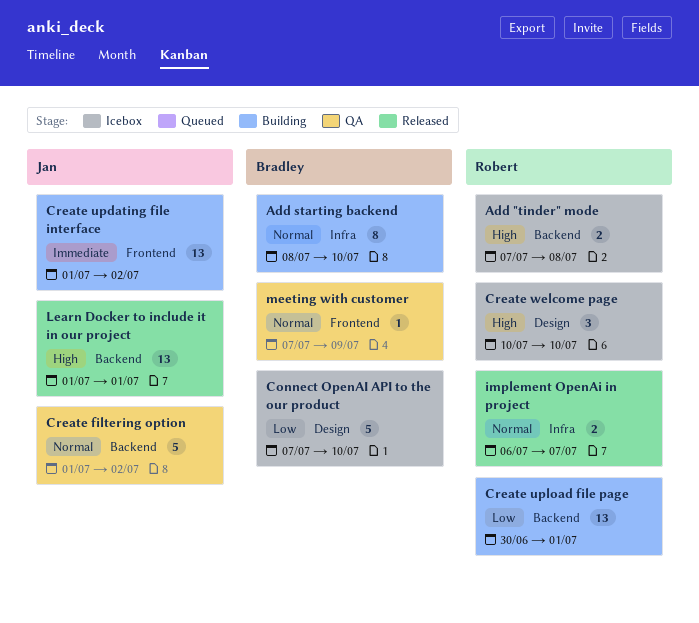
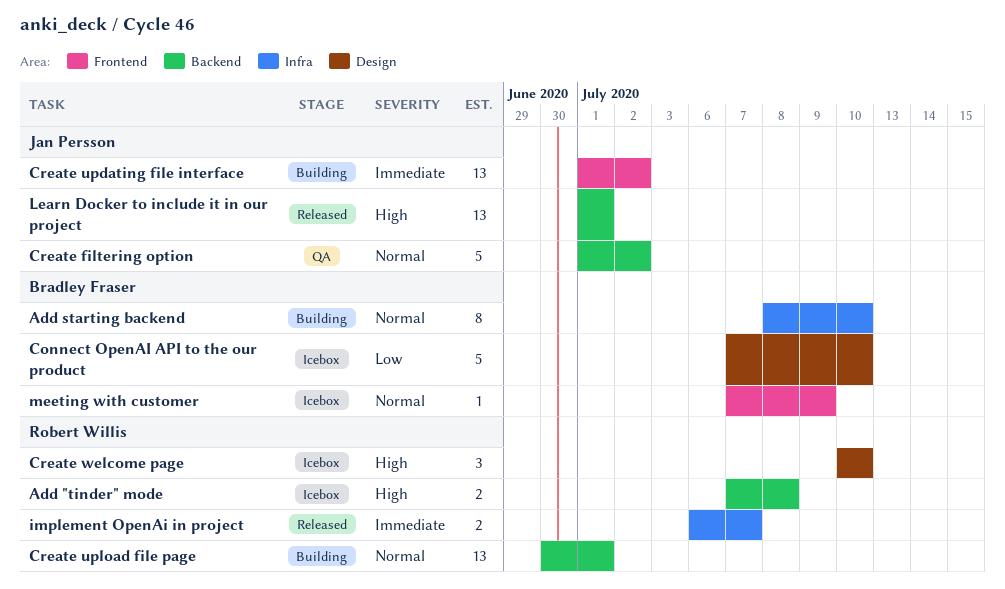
Create upload file page, priority: Low -> Normal
implement OpenAi in project, priority: Normal -> Immediate
meeting with customer, status: QA -> Icebox

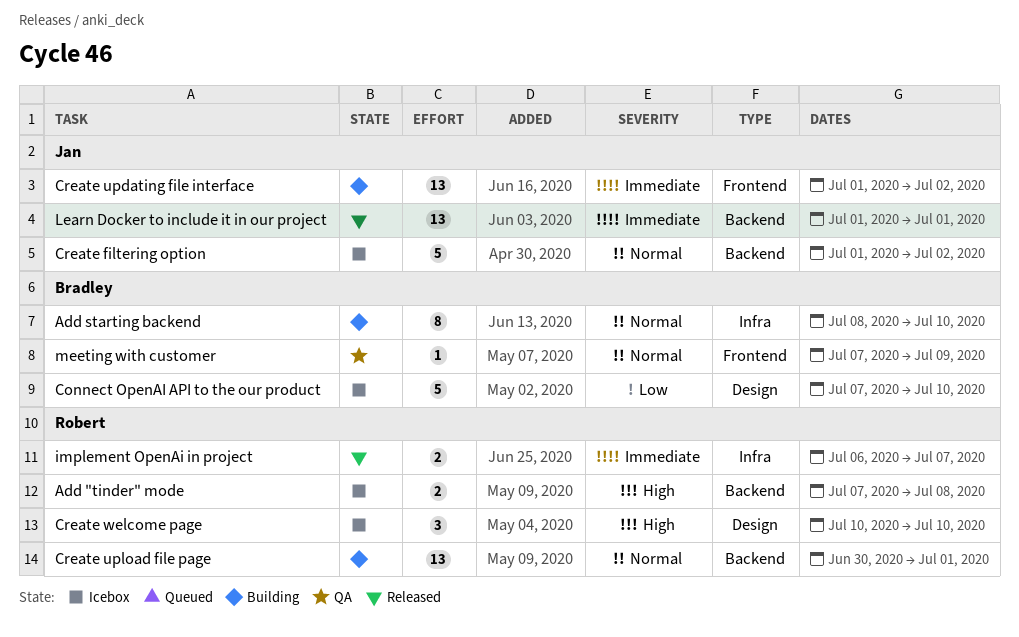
Create filtering option, status: QA -> Icebox
Learn Docker to include it in our project, priority: High -> Immediate
meeting with customer, status: Icebox -> QA

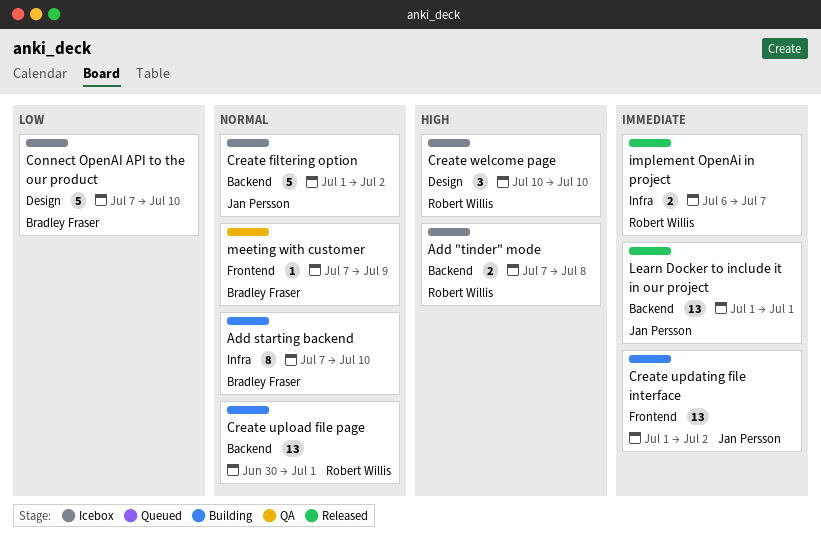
Add starting backend, start: Jul 8 -> Jul 7

